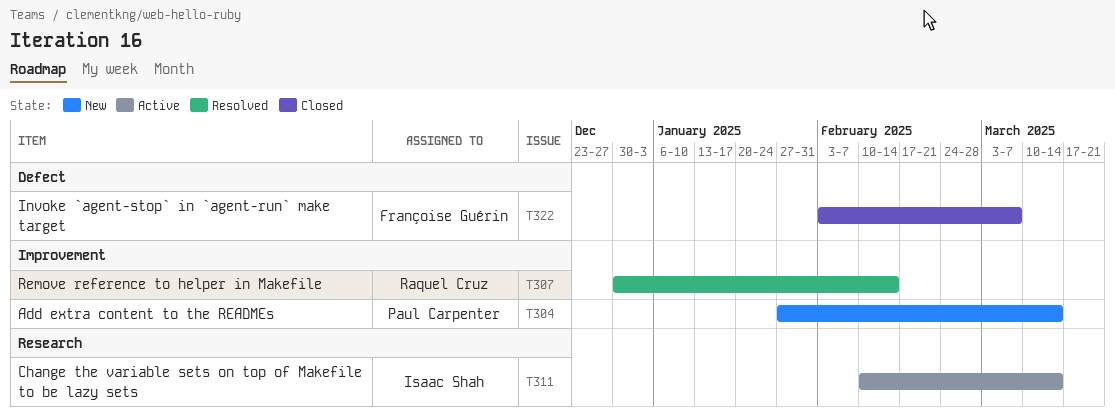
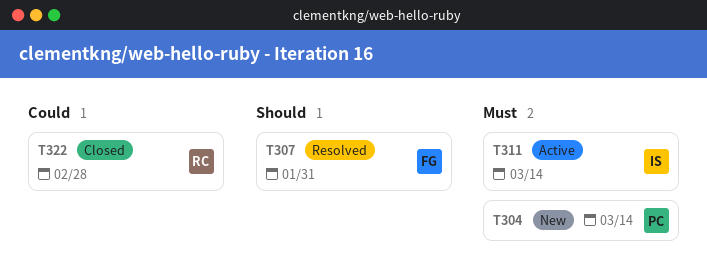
T307, owner: Raquel Cruz -> Françoise Guérin
T307, due: Feb 14 -> Jan 31
T322, owner: Françoise Guérin -> Raquel Cruz
T322, due: Mar 7 -> Feb 28

